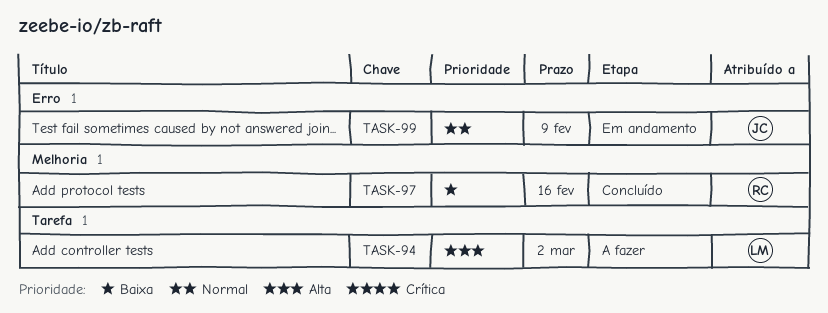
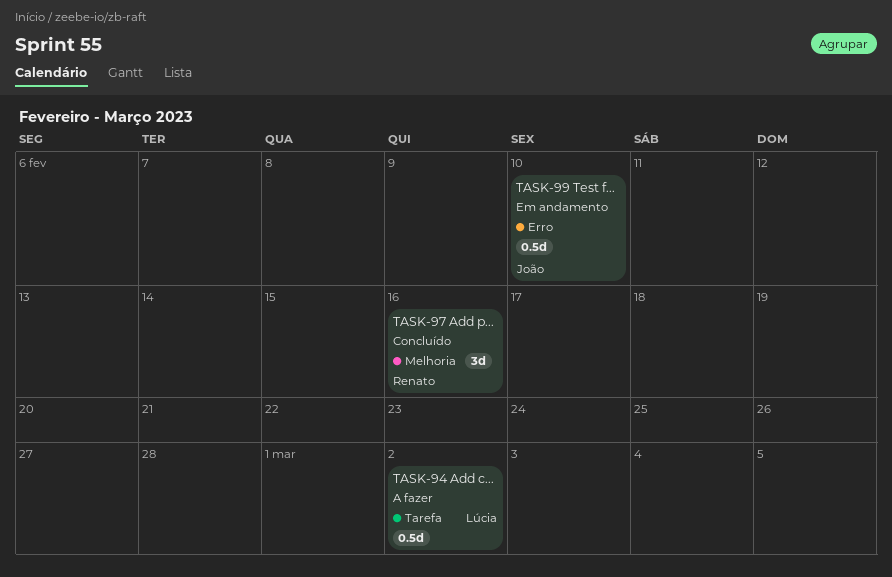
TASK-99, due: Feb 9 -> Feb 10

